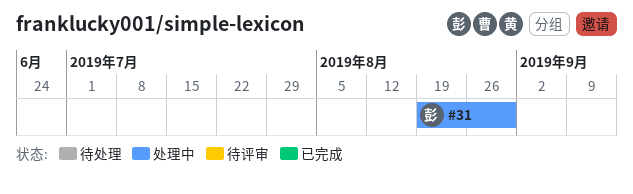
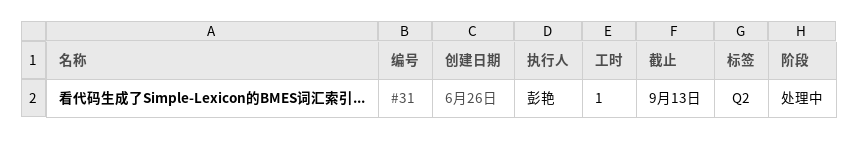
#31, due: Aug 30 -> Sep 13

